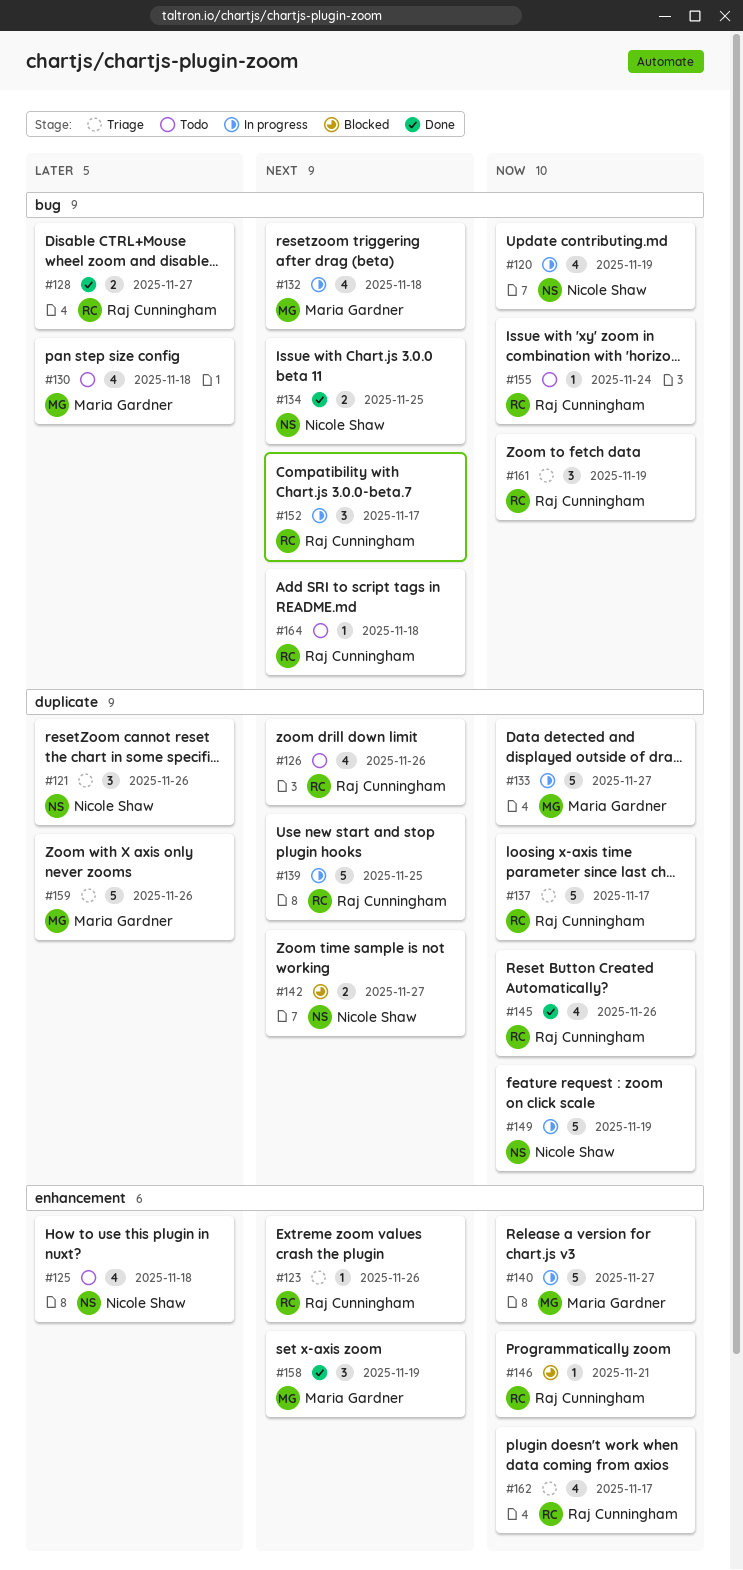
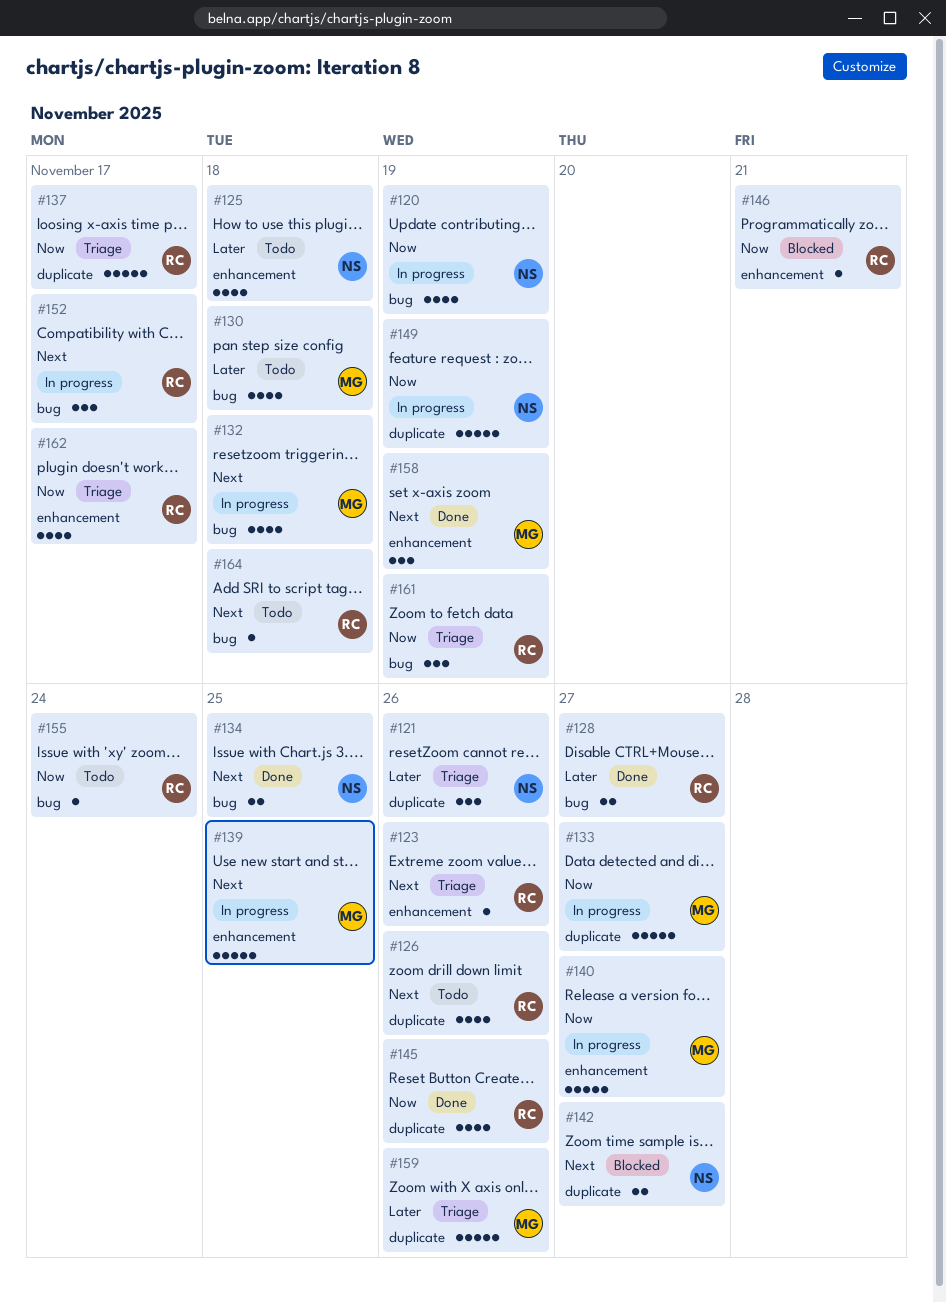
#139, owner: Raj Cunningham -> Maria Gardner
#139, label: duplicate -> enhancement

